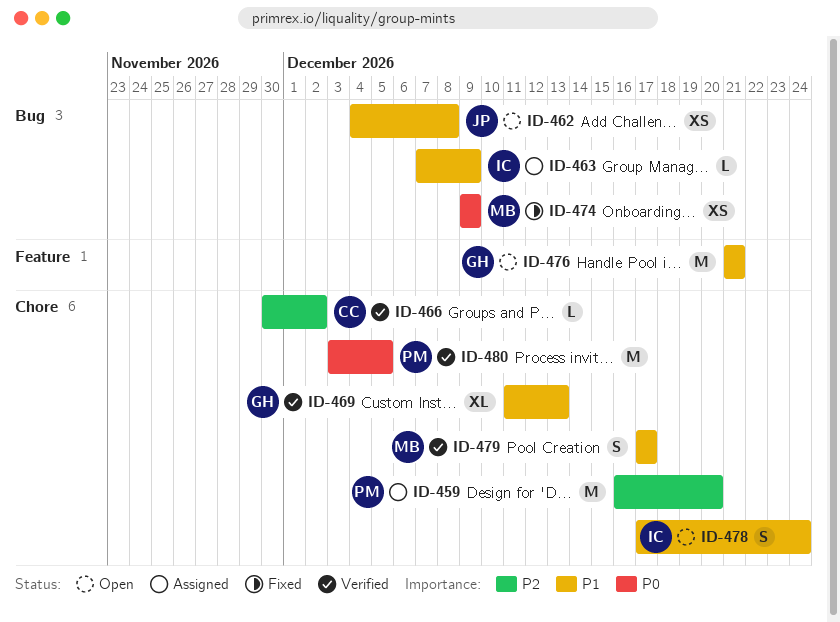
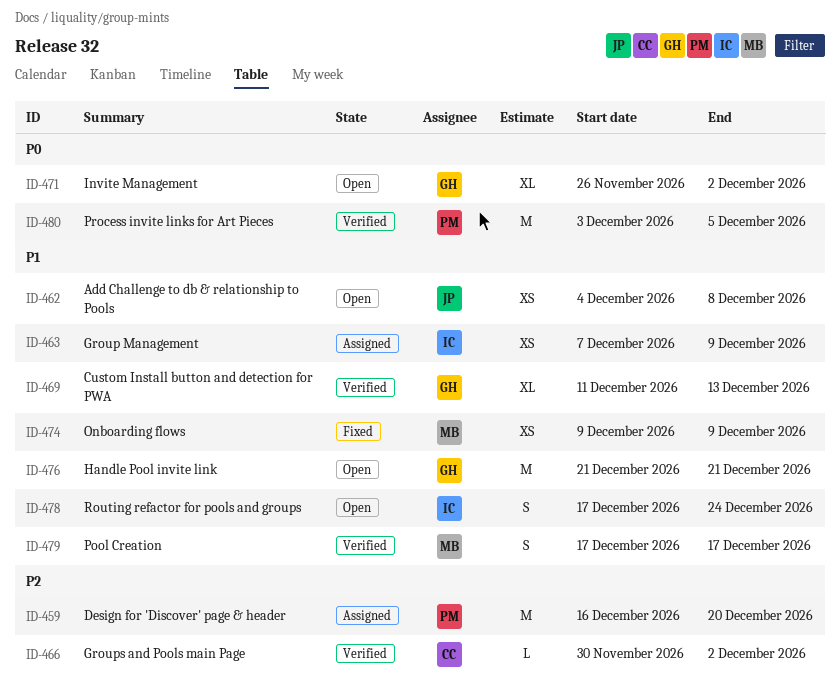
ID-463, estimate: L -> XS
ID-471: none -> present
ID-474, priority: P0 -> P1

